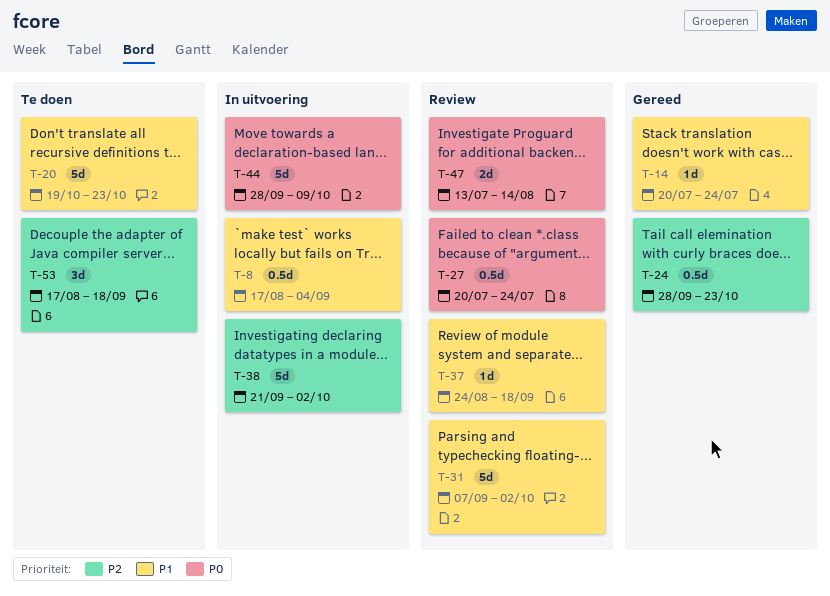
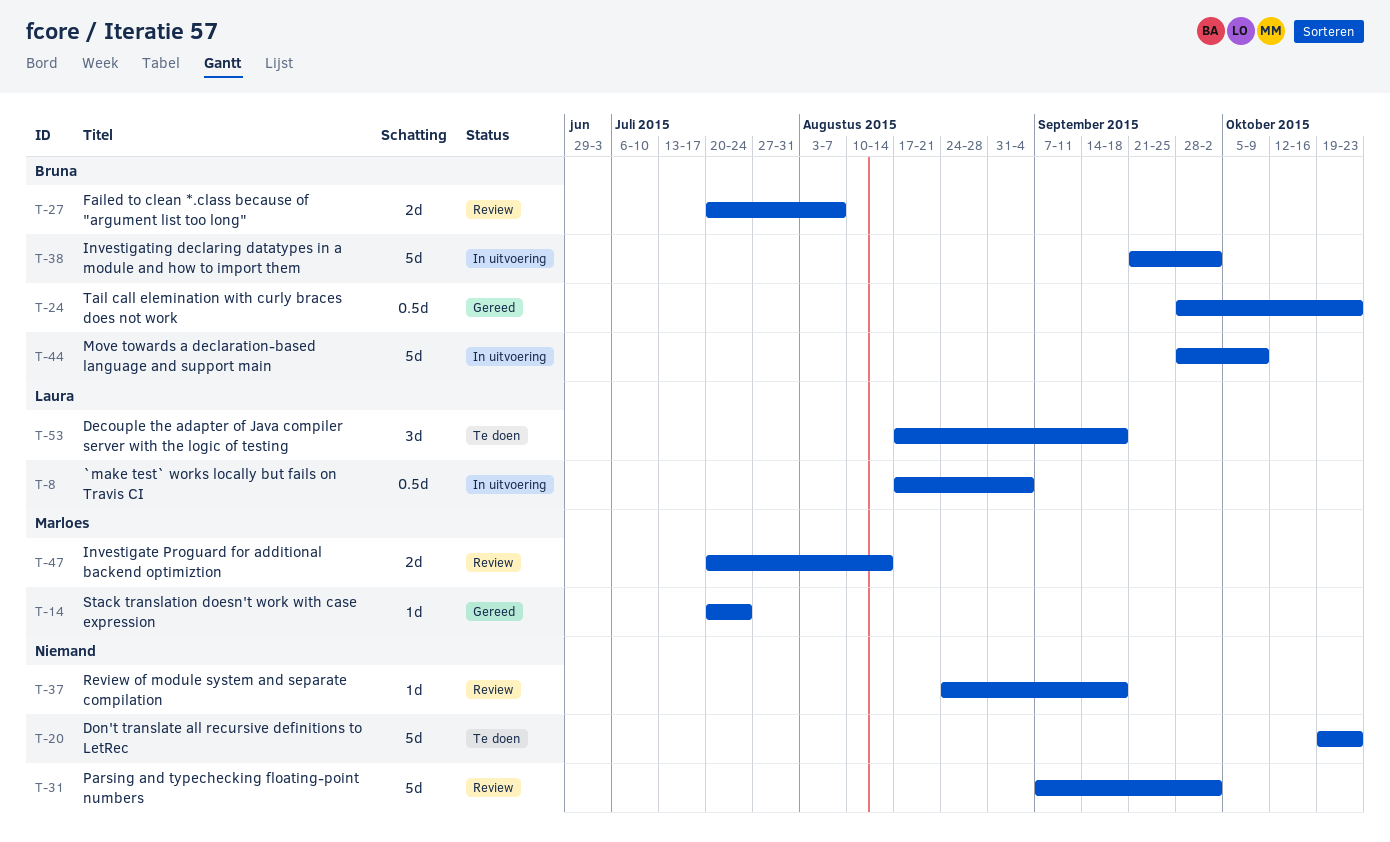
T-27, estimate: 0.5d -> 2d
T-27, due: Jul 24 -> Aug 7
T-47, start: Jul 13 -> Jul 20

